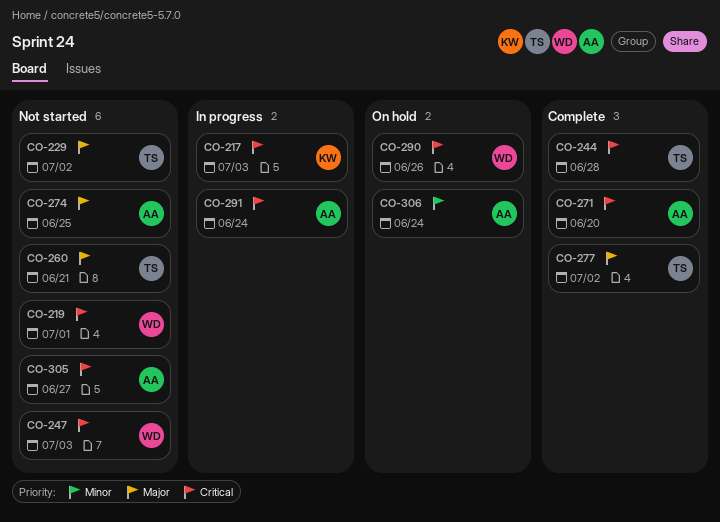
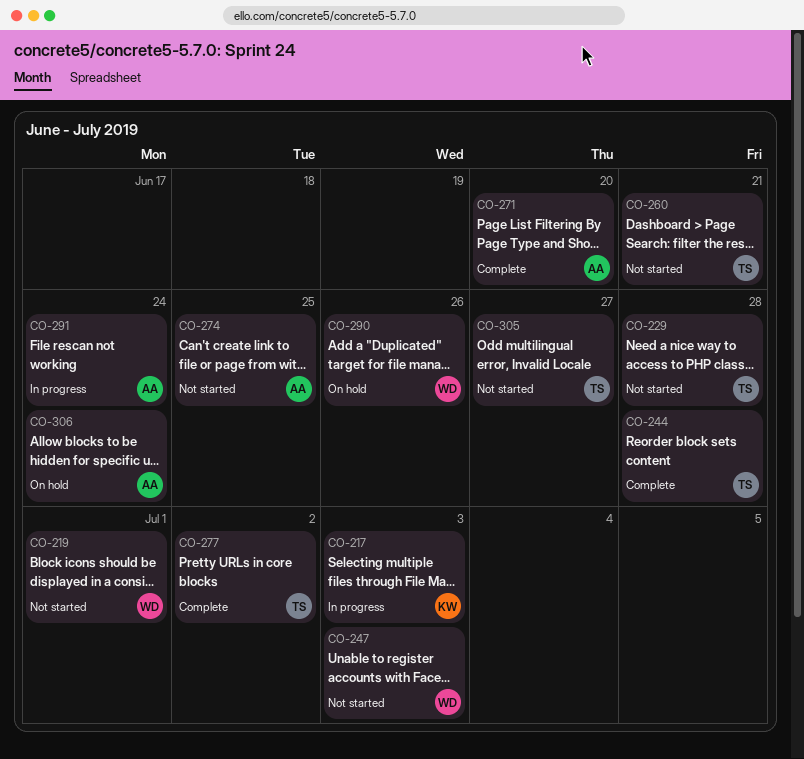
CO-229, due: Jul 2 -> Jun 28
CO-305, owner: AA -> TS

